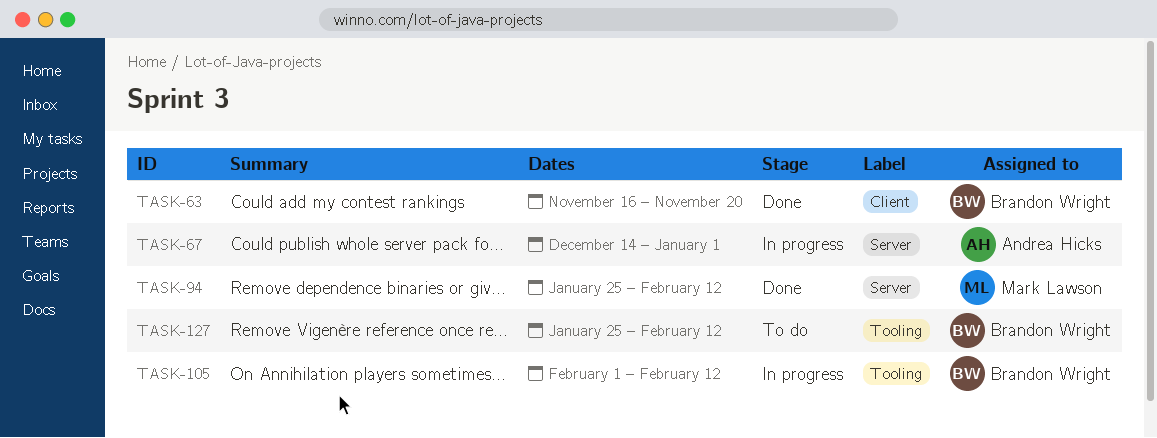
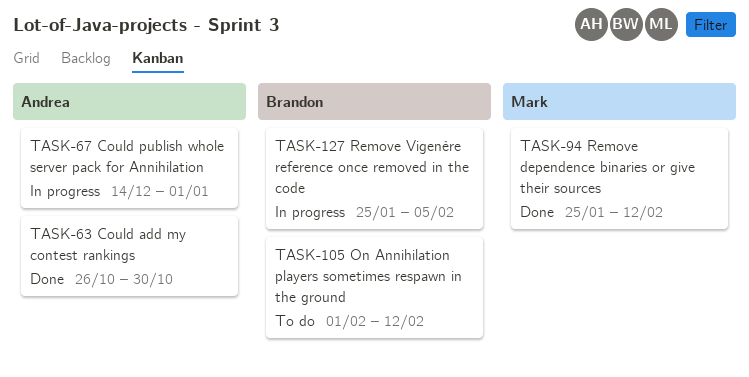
TASK-63, owner: Brandon Wright -> Andrea Hicks
TASK-63, start: Nov 16 -> Oct 26
TASK-63, due: Nov 20 -> Oct 30
TASK-105, status: In progress -> To do
TASK-127, status: To do -> In progress
TASK-127, due: Feb 12 -> Feb 5

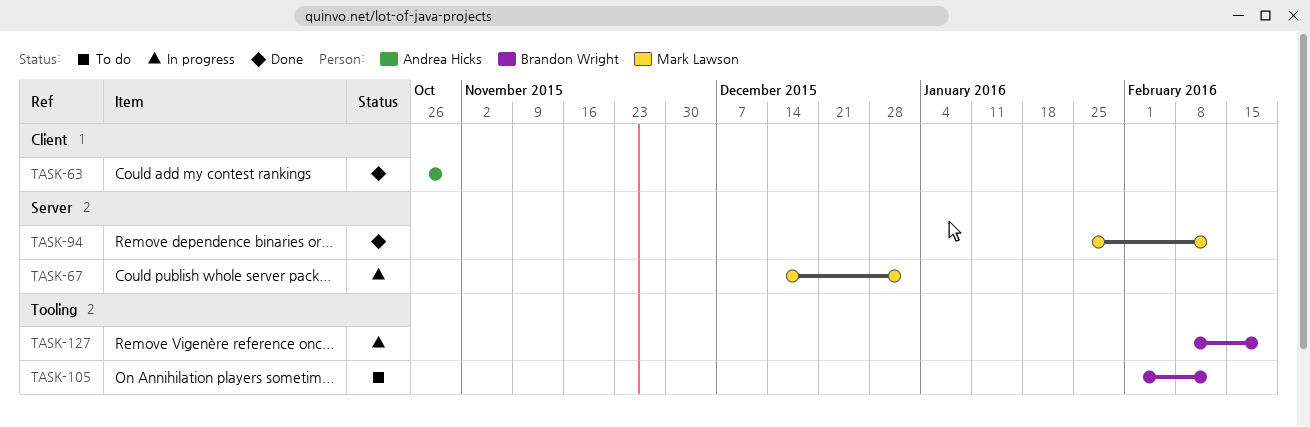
TASK-67, owner: Andrea Hicks -> Mark Lawson
TASK-127, start: Jan 25 -> Feb 8
TASK-127, due: Feb 5 -> Feb 19

